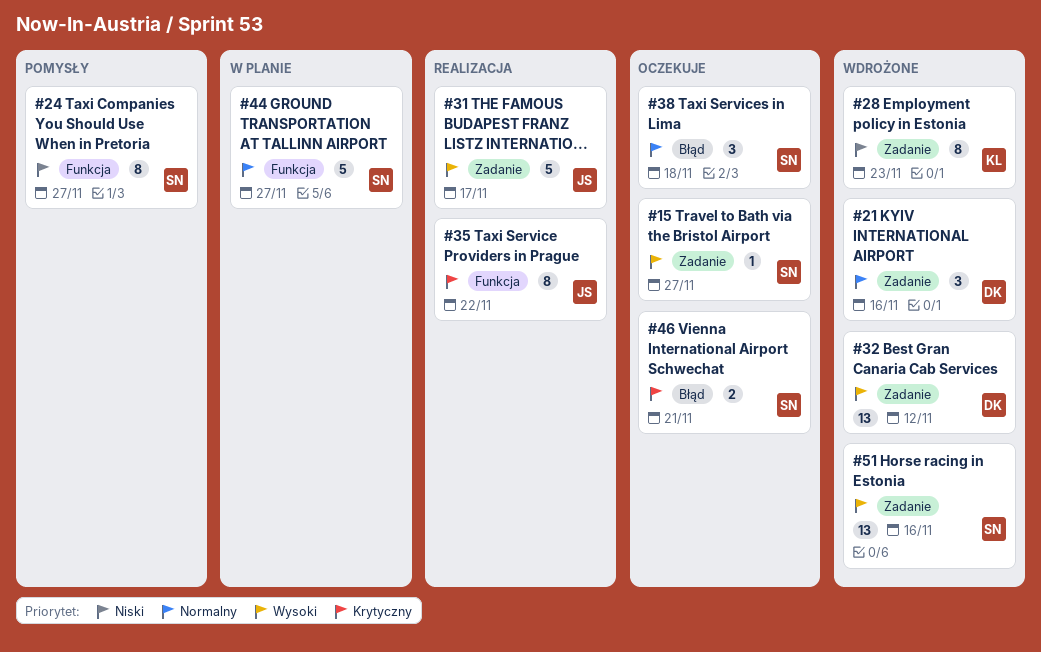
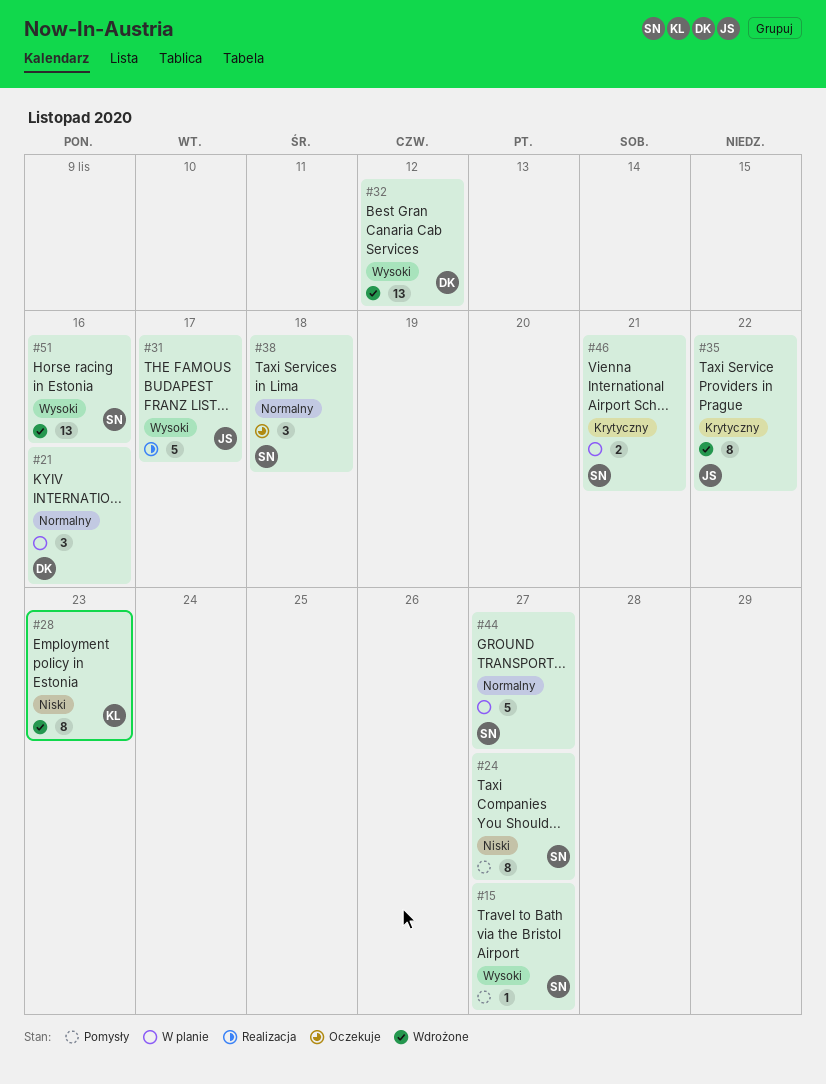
#15, status: Oczekuje -> Pomysły
#21, status: Wdrożone -> W planie
#35, status: Realizacja -> Wdrożone
#46, status: Oczekuje -> W planie

